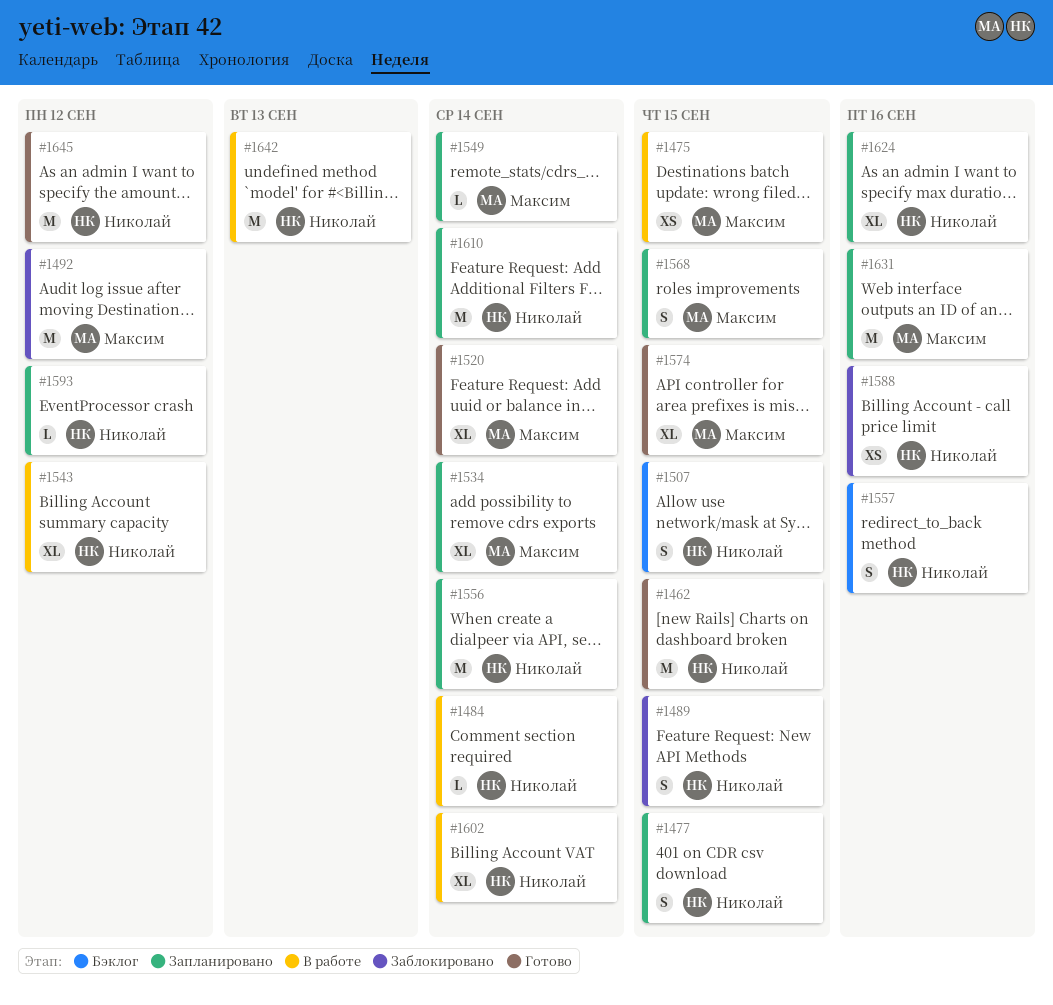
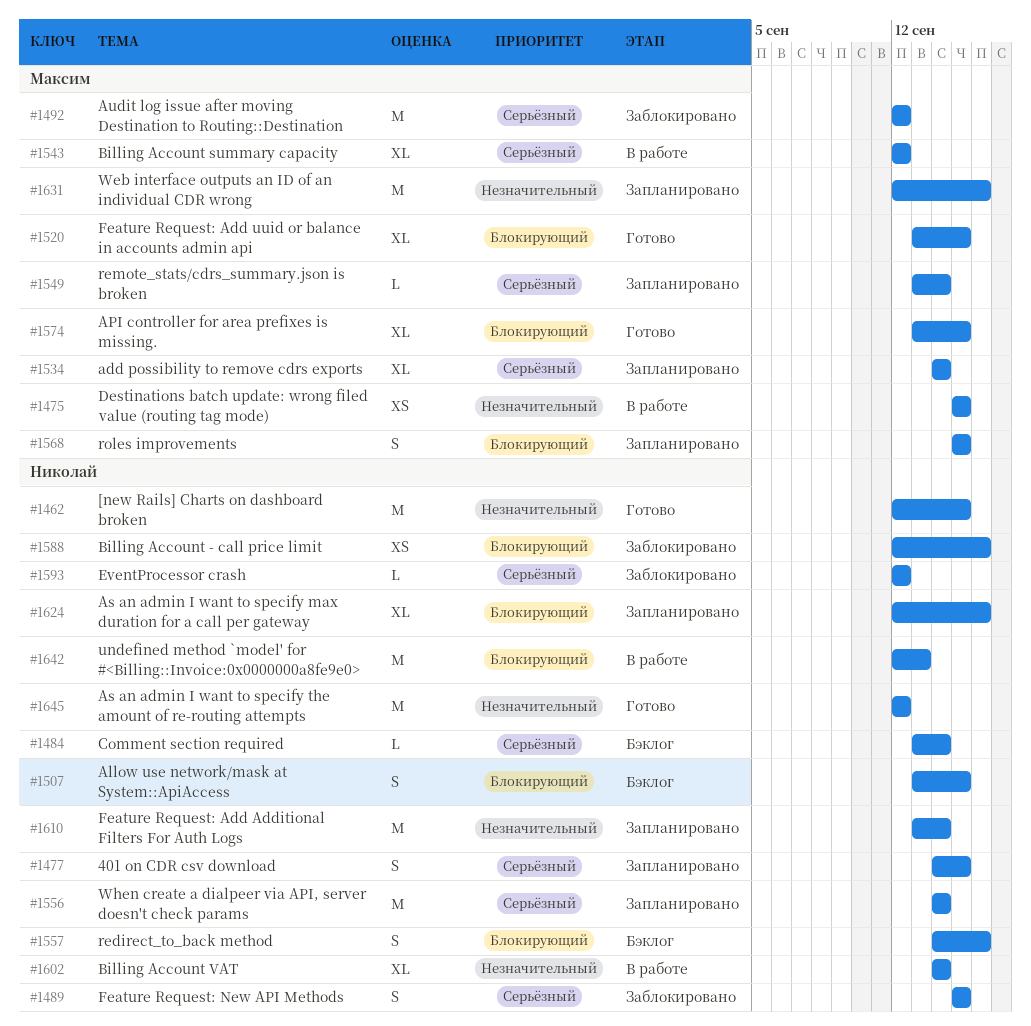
#1484, status: В работе -> Бэклог
#1520, due: Sep 14 -> Sep 15
#1543, owner: Николай -> Максим
#1593, status: Запланировано -> Заблокировано

